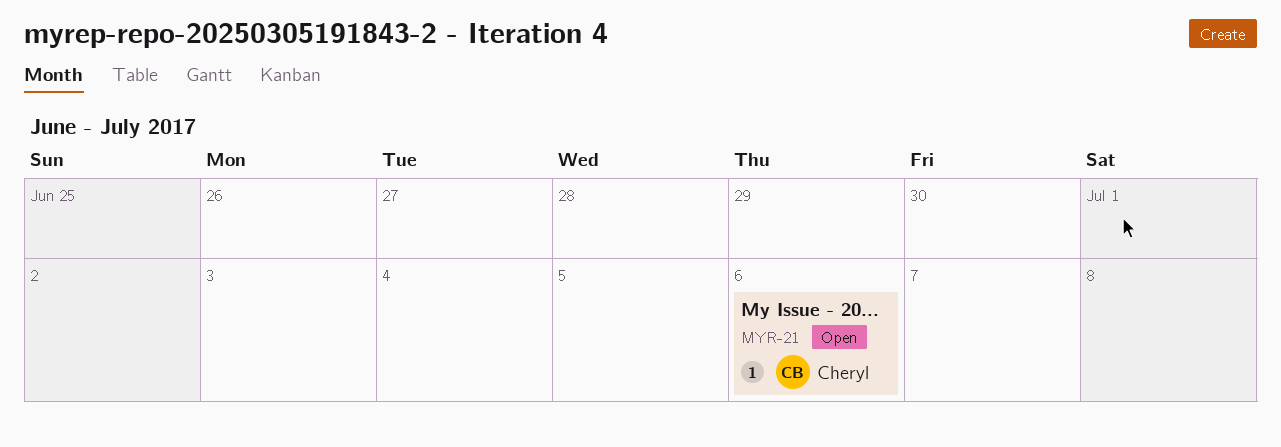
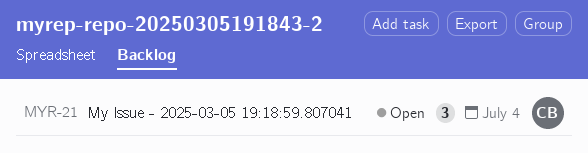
MYR-21, estimate: 1 -> 3
MYR-21, due: Jul 6 -> Jul 4

